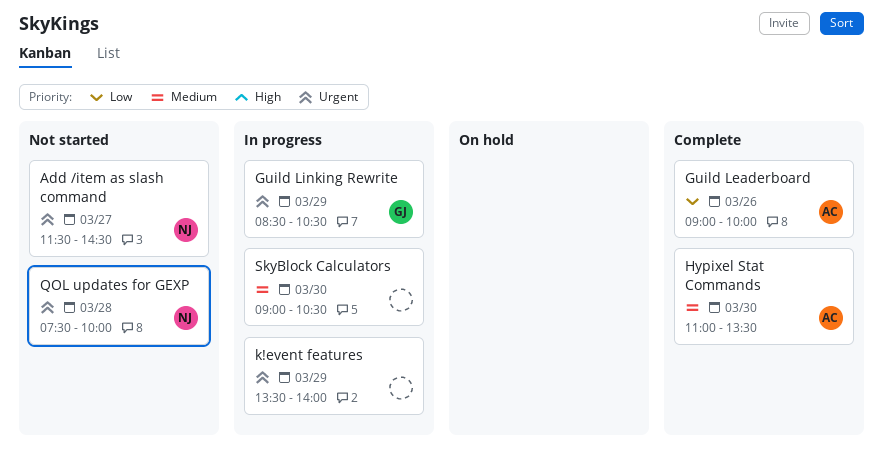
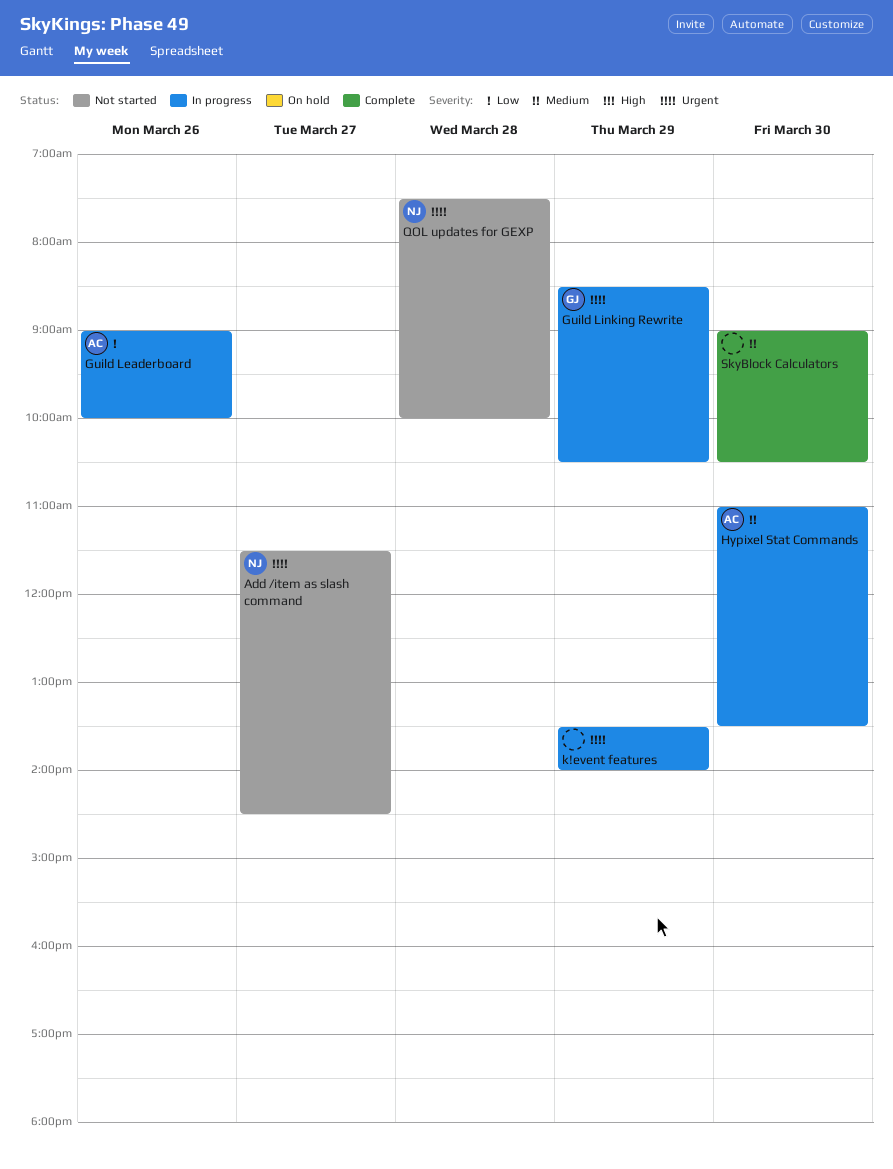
Guild Leaderboard, status: Complete -> In progress
Hypixel Stat Commands, status: Complete -> In progress
SkyBlock Calculators, status: In progress -> Complete

